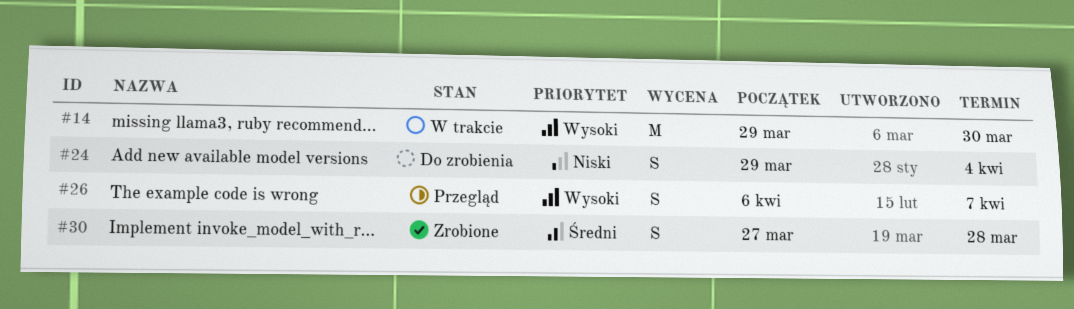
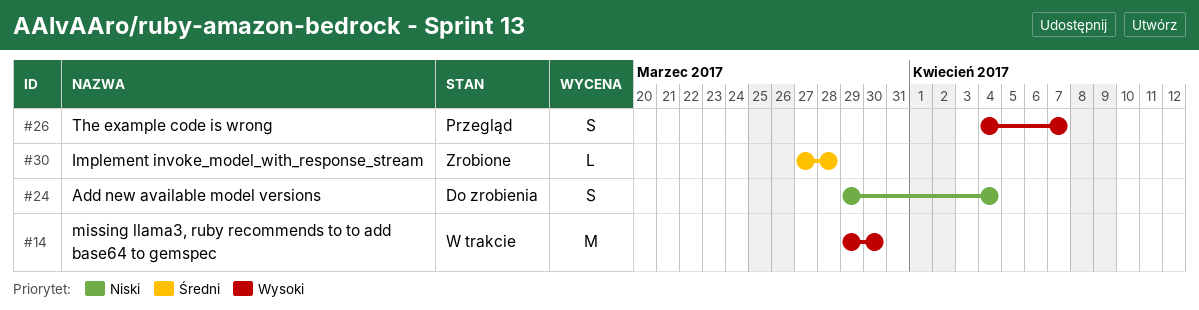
#26, start: Apr 6 -> Apr 4
#30, estimate: S -> L

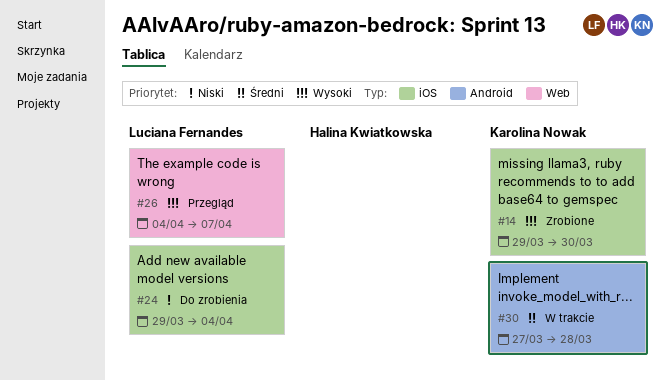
#14, status: W trakcie -> Zrobione
#30, status: Zrobione -> W trakcie

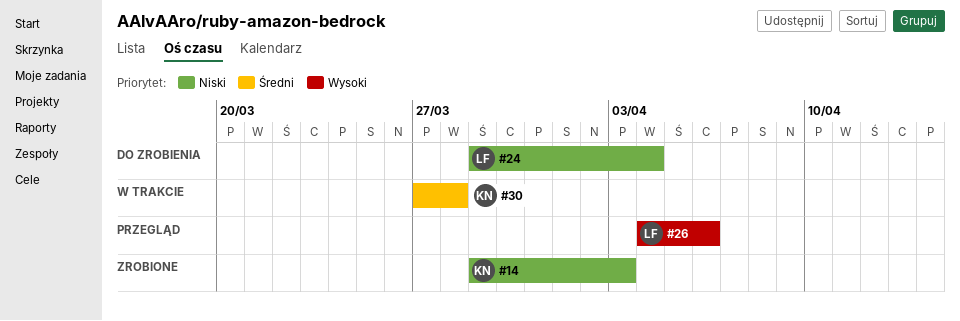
#14, priority: Wysoki -> Niski
#14, due: Mar 30 -> Apr 3
#26, due: Apr 7 -> Apr 6

